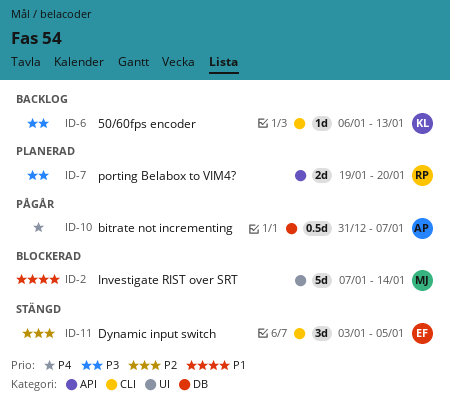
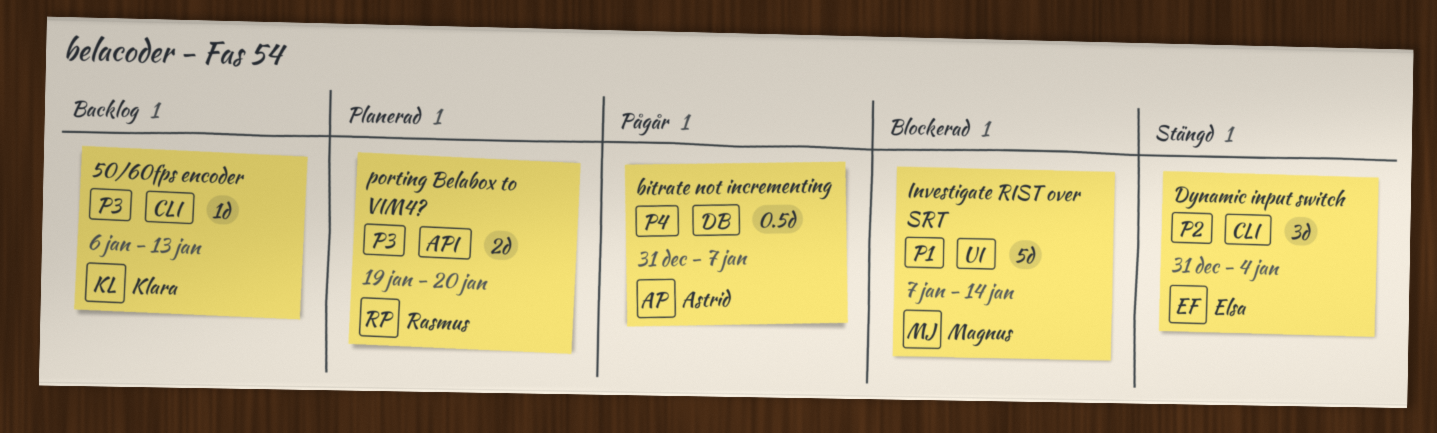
Dynamic input switch, start: Jan 3 -> Dec 31
Dynamic input switch, due: Jan 5 -> Jan 4

